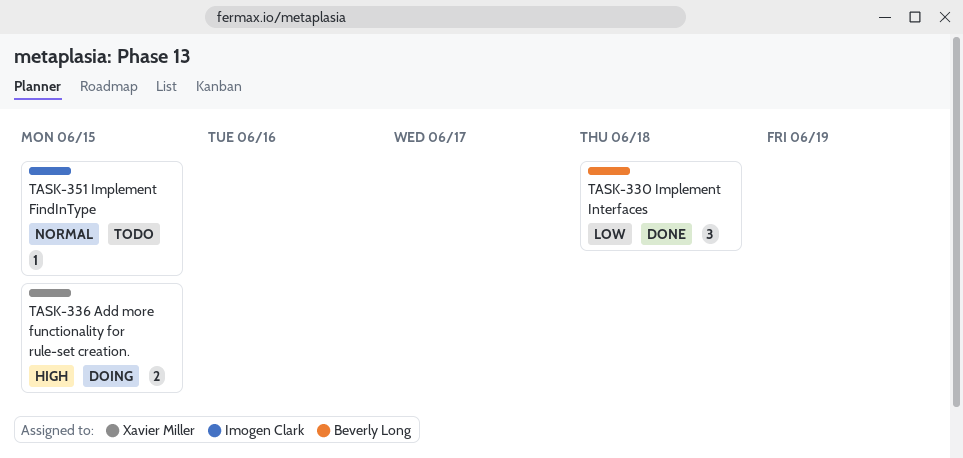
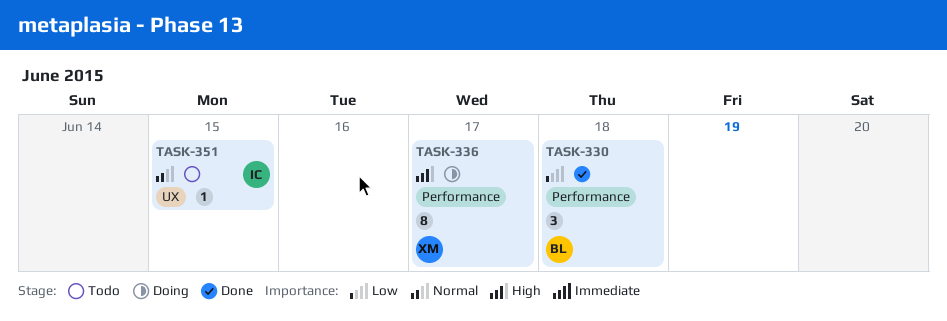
TASK-336, estimate: 2 -> 8
TASK-336, due: Jun 15 -> Jun 17

